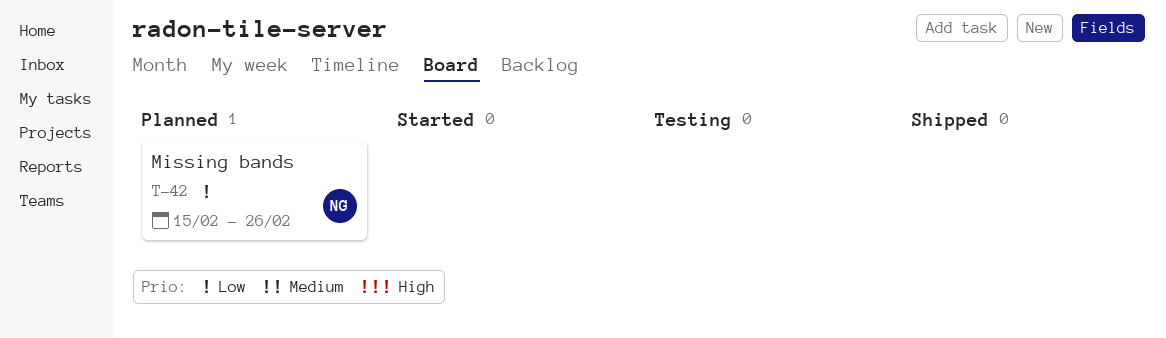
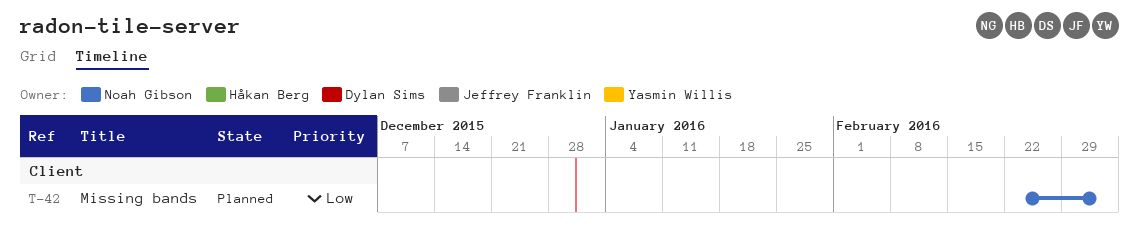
T-42, start: Feb 15 -> Feb 22
T-42, due: Feb 26 -> Mar 4

